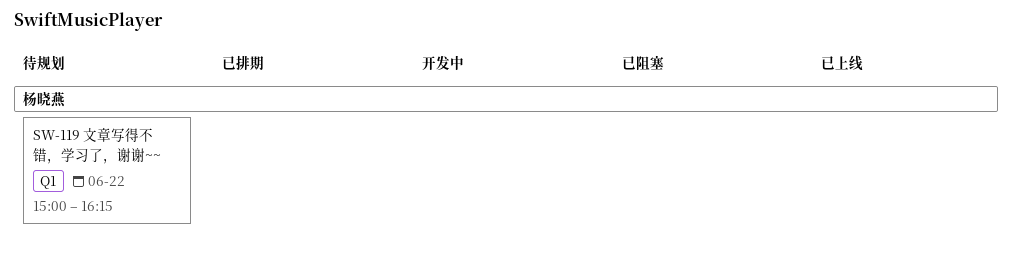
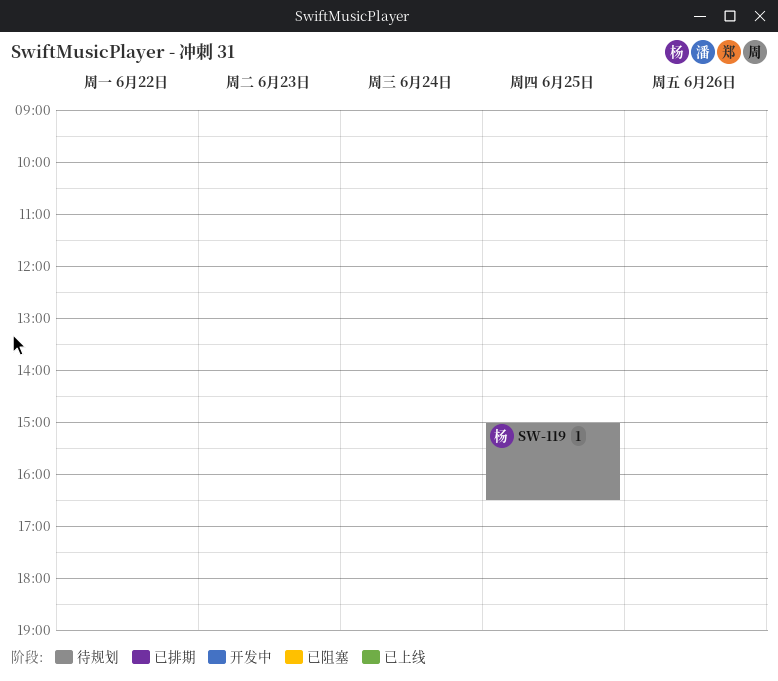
SW-119, day: Jun 22 -> Jun 25
SW-119, ends: 16:15 -> 16:30

